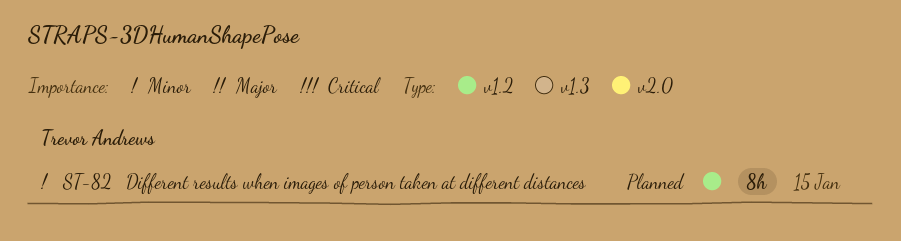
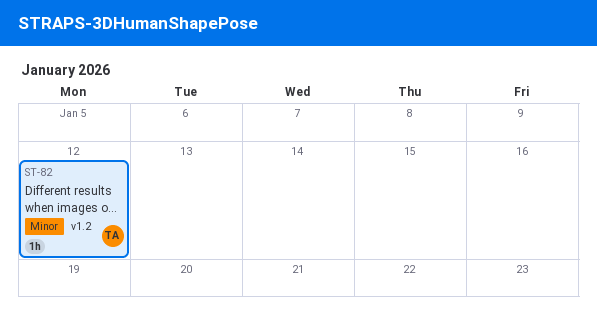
ST-82, estimate: 8h -> 1h
ST-82, due: Jan 15 -> Jan 12

